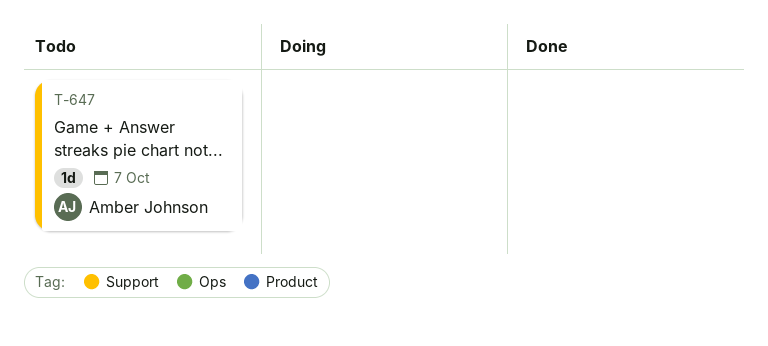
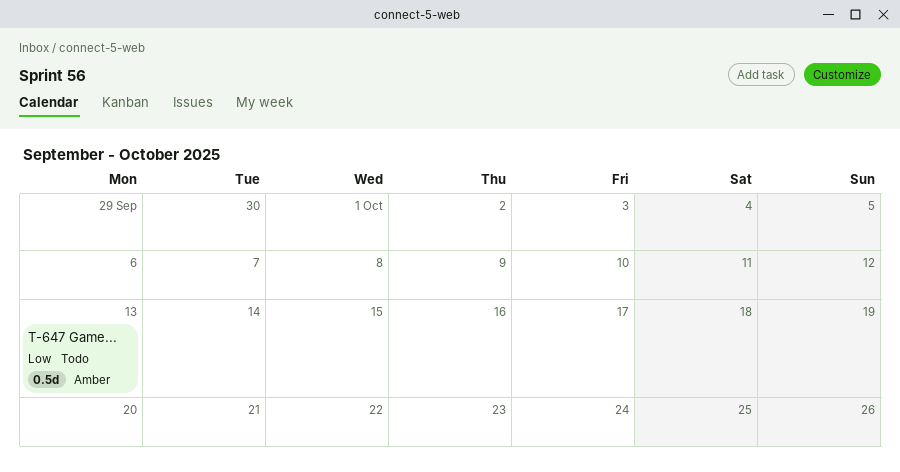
T-647, estimate: 1d -> 0.5d
T-647, due: Oct 7 -> Oct 13

